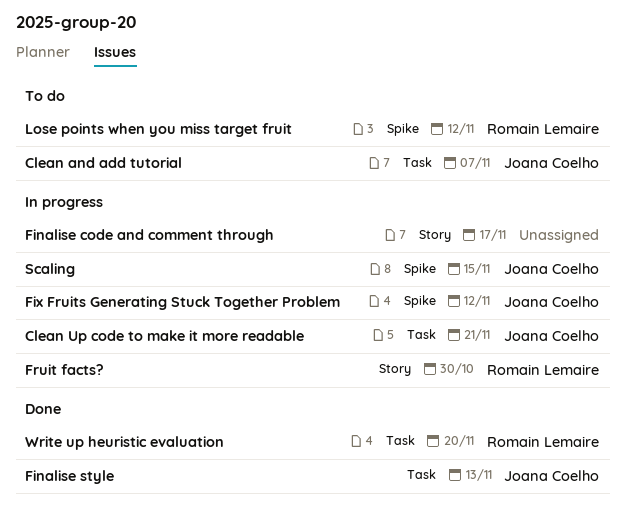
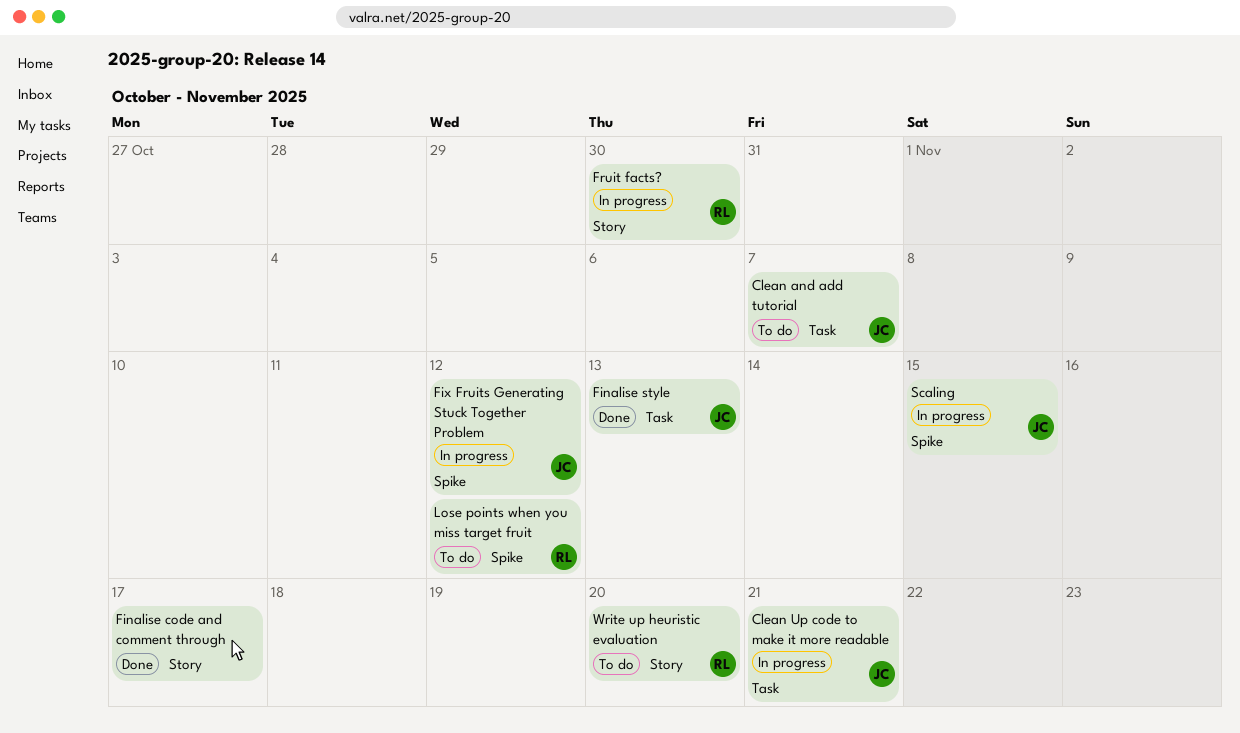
Finalise code and comment through, status: In progress -> Done
Write up heuristic evaluation, status: Done -> To do
Write up heuristic evaluation, label: Task -> Story

